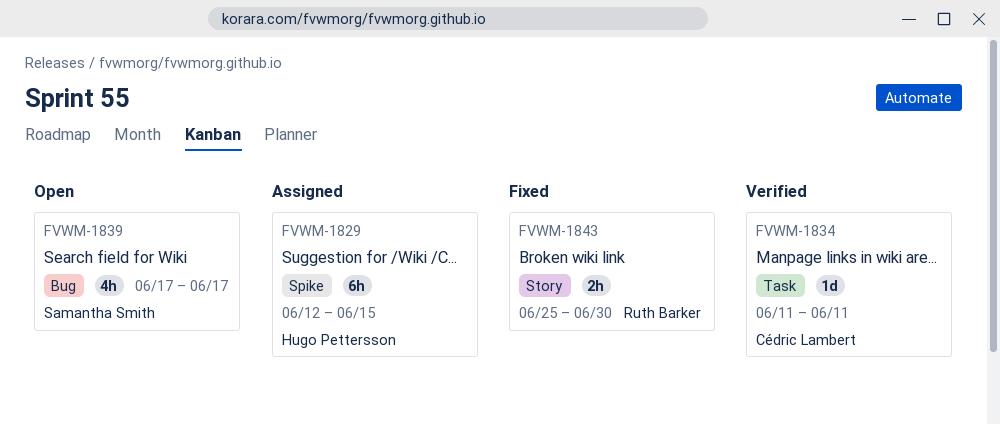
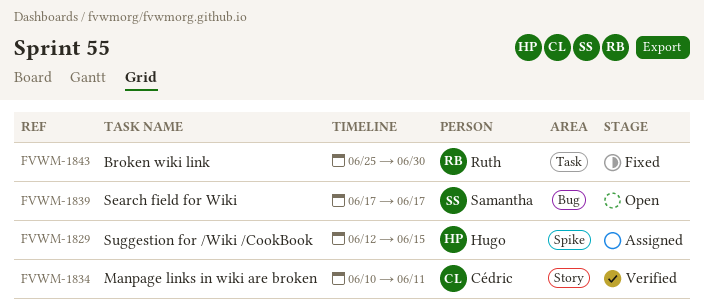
FVWM-1834, label: Task -> Story
FVWM-1834, start: Jun 11 -> Jun 10
FVWM-1843, label: Story -> Task

